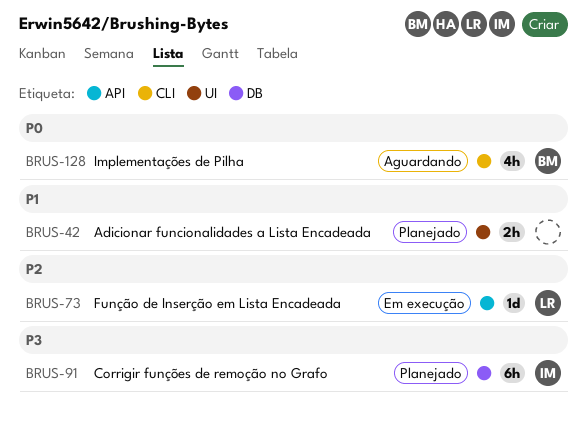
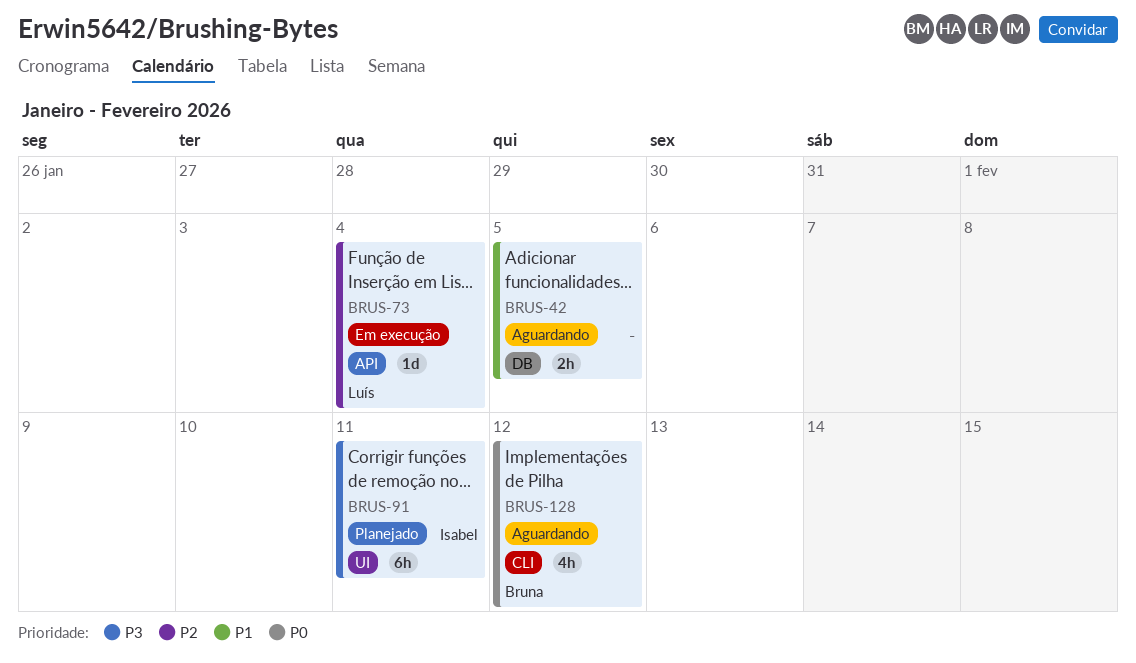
BRUS-42, status: Planejado -> Aguardando
BRUS-42, label: UI -> DB
BRUS-91, label: DB -> UI

